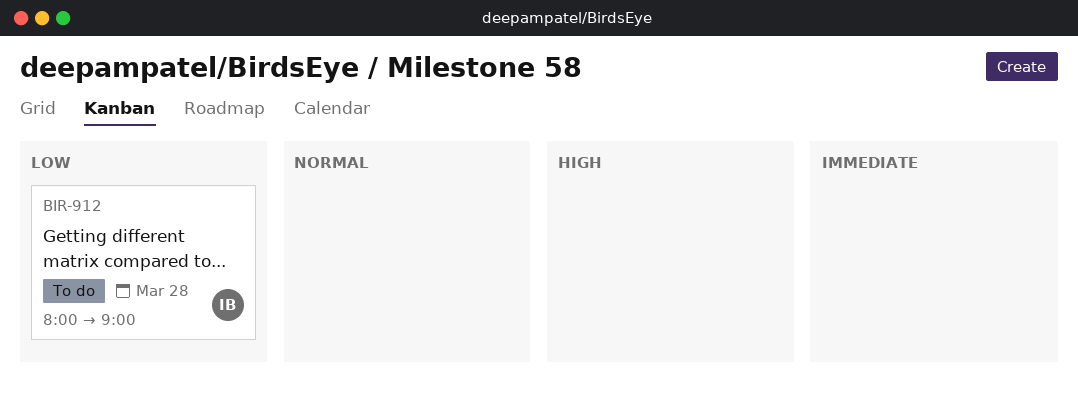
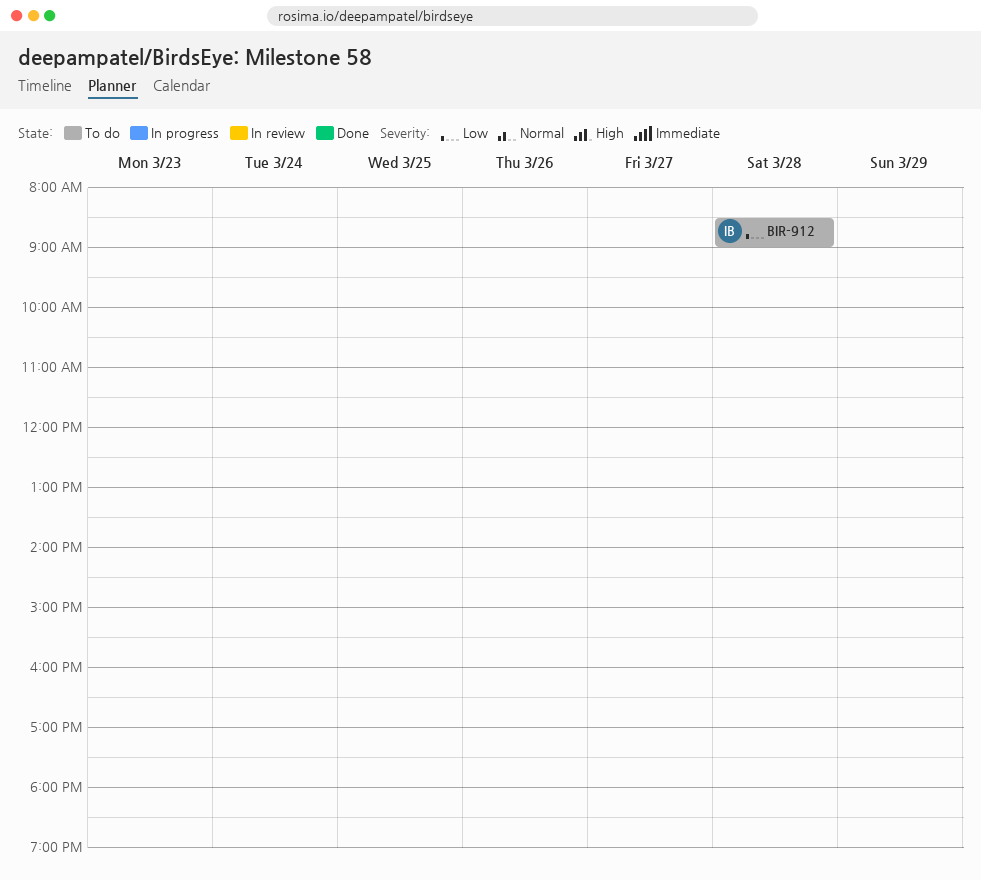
BIR-912, begins: 08:00 -> 08:30

